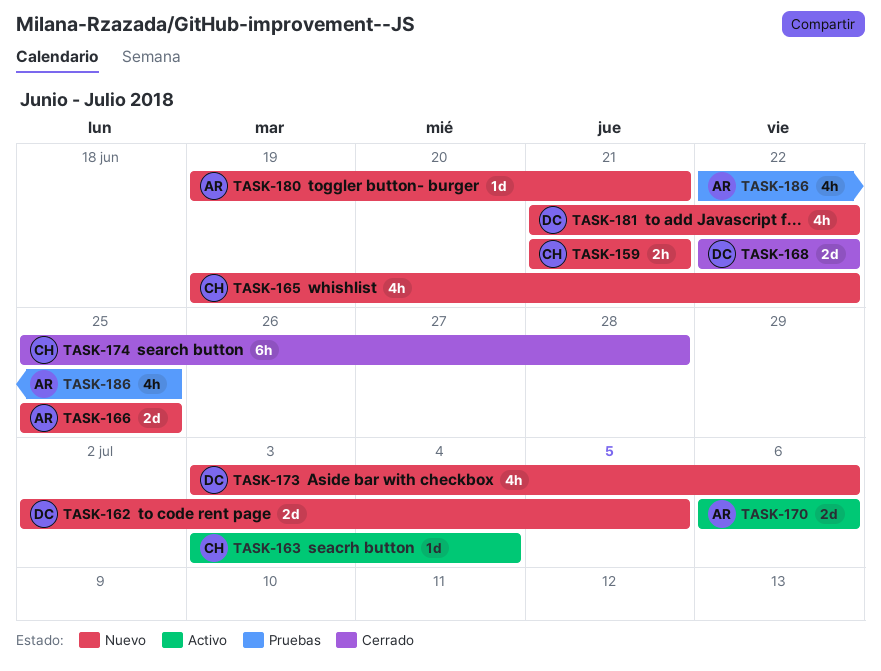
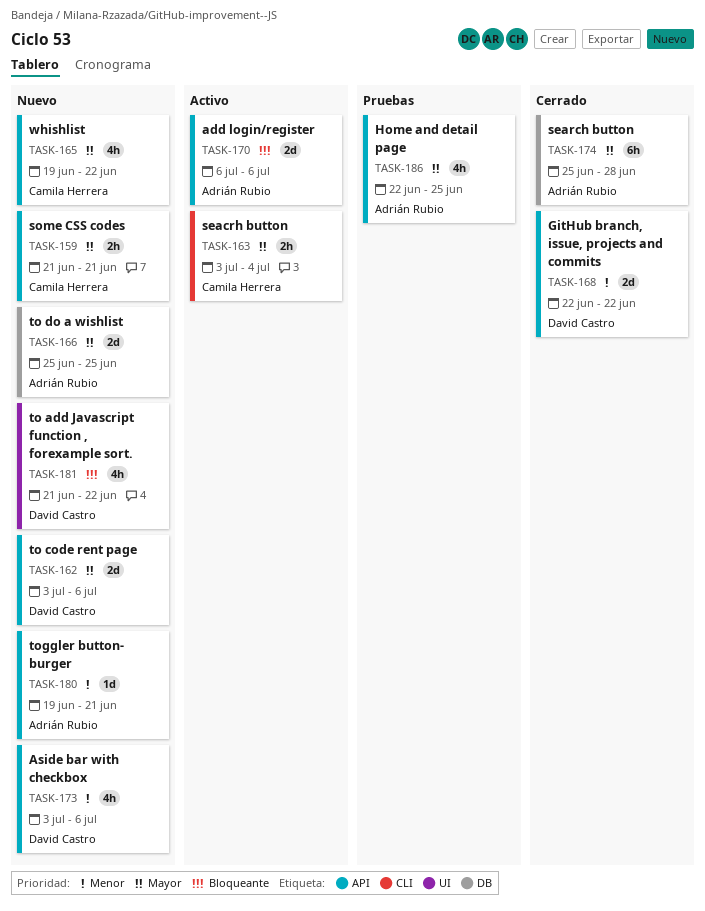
TASK-162, start: Jul 2 -> Jul 3
TASK-162, due: Jul 5 -> Jul 6
TASK-163, estimate: 1d -> 2h
TASK-174, owner: Camila Herrera -> Adrián Rubio

